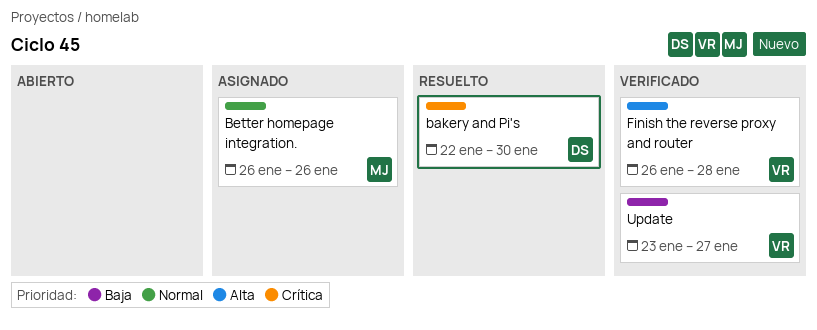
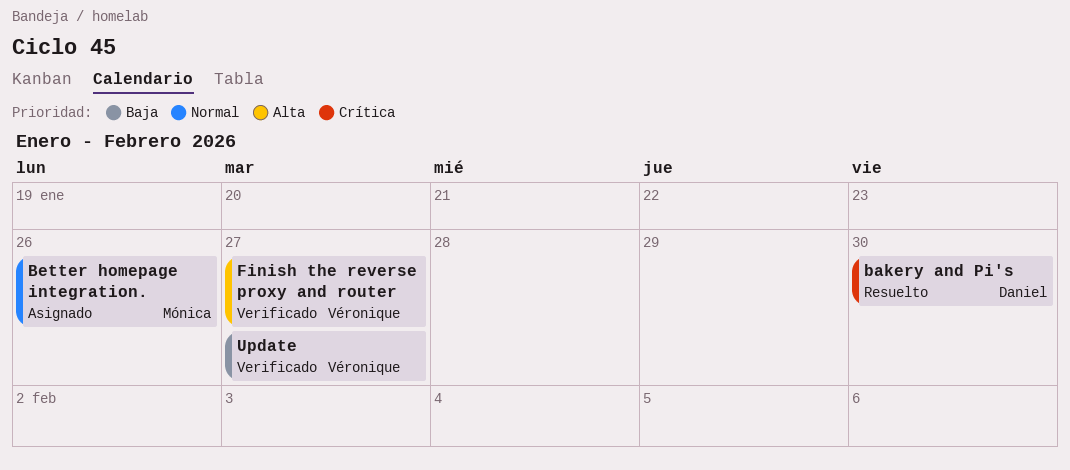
Finish the reverse proxy and router, due: Jan 28 -> Jan 27

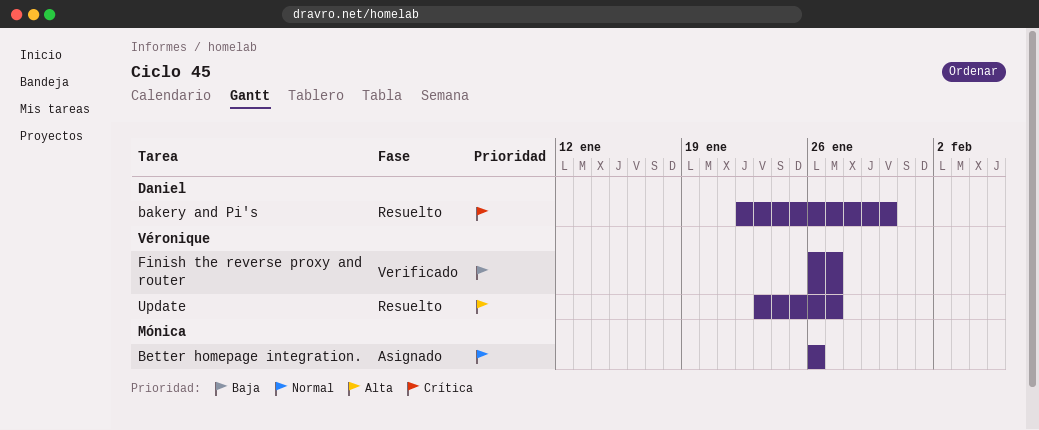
Finish the reverse proxy and router, priority: Alta -> Baja
Update, status: Verificado -> Resuelto
Update, priority: Baja -> Alta

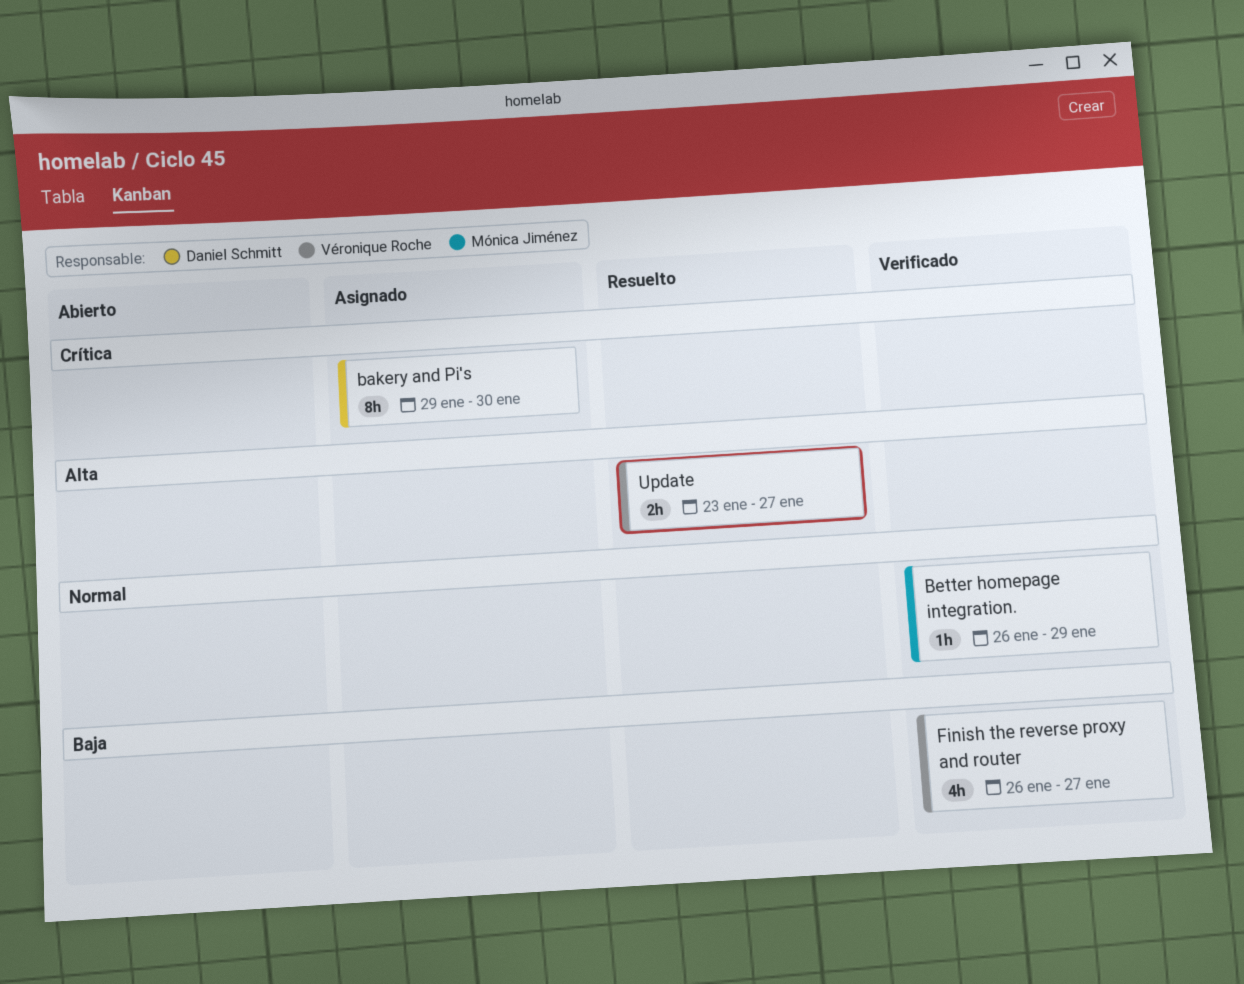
bakery and Pi's, status: Resuelto -> Asignado
bakery and Pi's, start: Jan 22 -> Jan 29
Better homepage integration., status: Asignado -> Verificado
Better homepage integration., due: Jan 26 -> Jan 29

